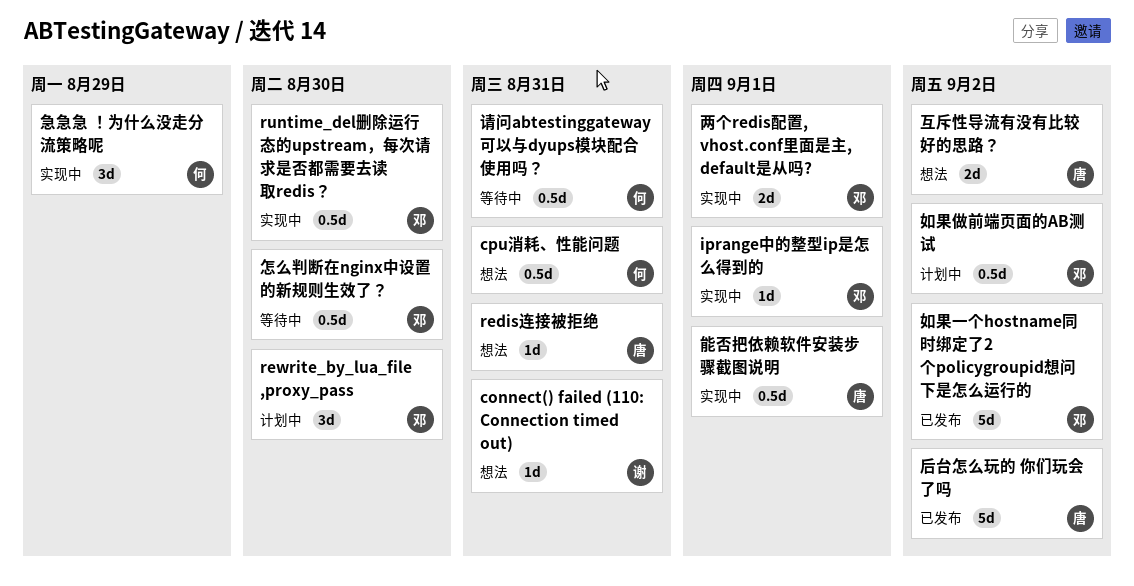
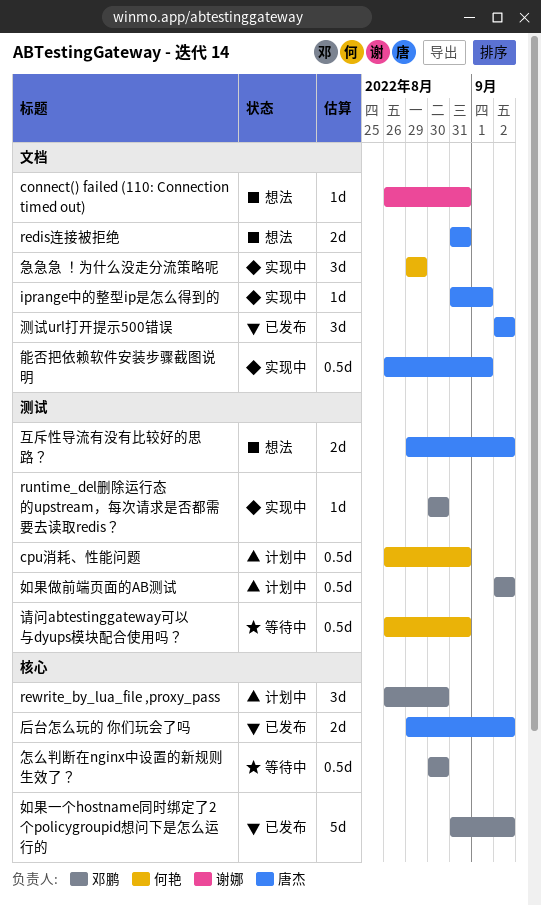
cpu消耗、性能问题, status: 想法 -> 计划中
iprange中的整型ip是怎么得到的, owner: 邓鹏 -> 唐杰
redis连接被拒绝, estimate: 1d -> 2d
runtime_del删除运行态的upstream，每次请求是否都需要去读取redis？, estimate: 0.5d -> 1d
两个redis配置, vhost.conf里面是主, default是从吗?: present -> none
后台怎么玩的 你们玩会了吗, estimate: 5d -> 2d
测试url打开提示500错误: none -> present

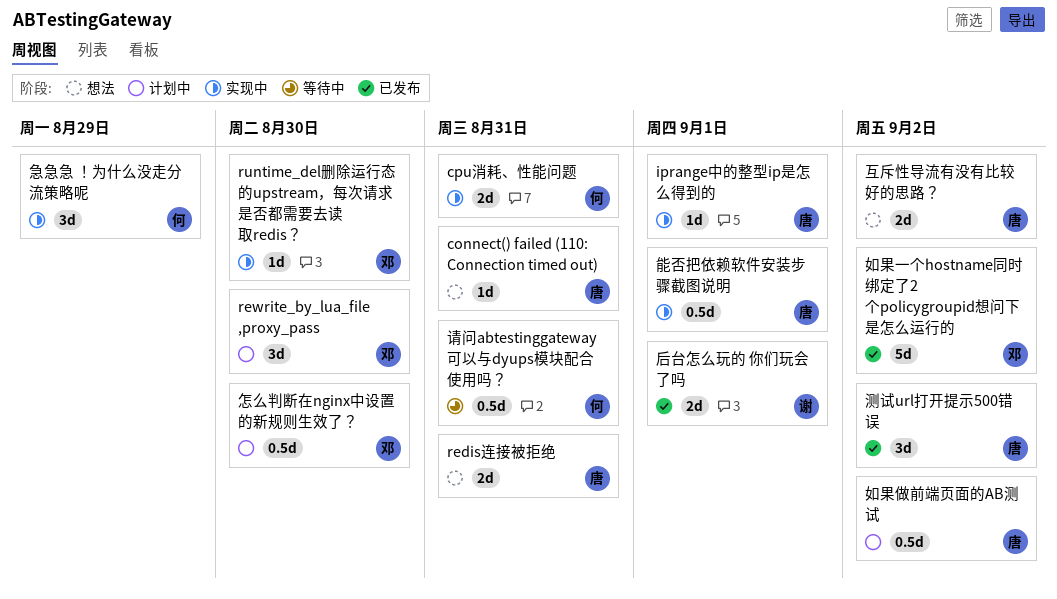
connect() failed (110: Connection timed out), owner: 谢娜 -> 唐杰
cpu消耗、性能问题, status: 计划中 -> 实现中
cpu消耗、性能问题, estimate: 0.5d -> 2d
后台怎么玩的 你们玩会了吗, owner: 唐杰 -> 谢娜
后台怎么玩的 你们玩会了吗, due: Sep 2 -> Sep 1
如果做前端页面的AB测试, owner: 邓鹏 -> 唐杰
怎么判断在nginx中设置的新规则生效了？, status: 等待中 -> 计划中

